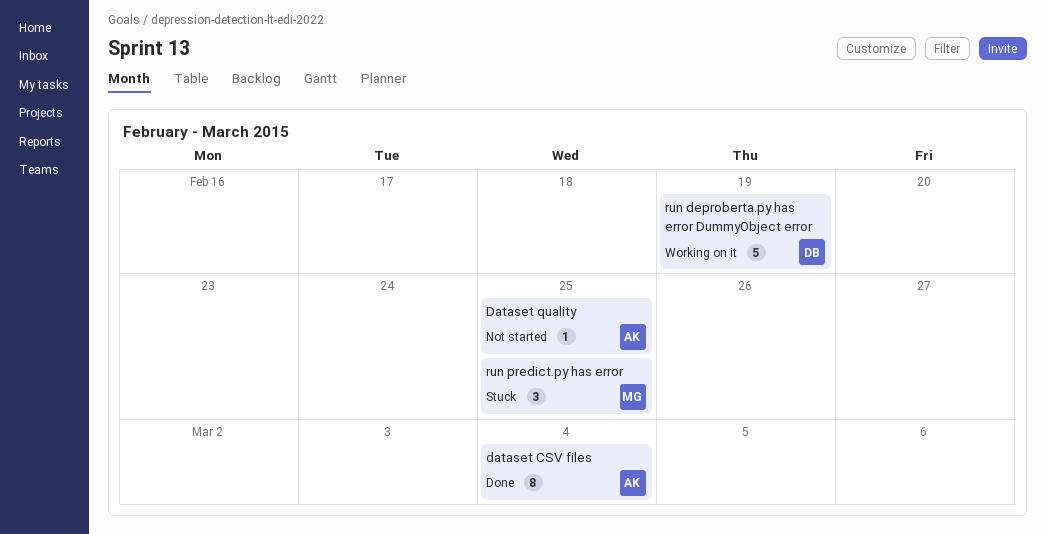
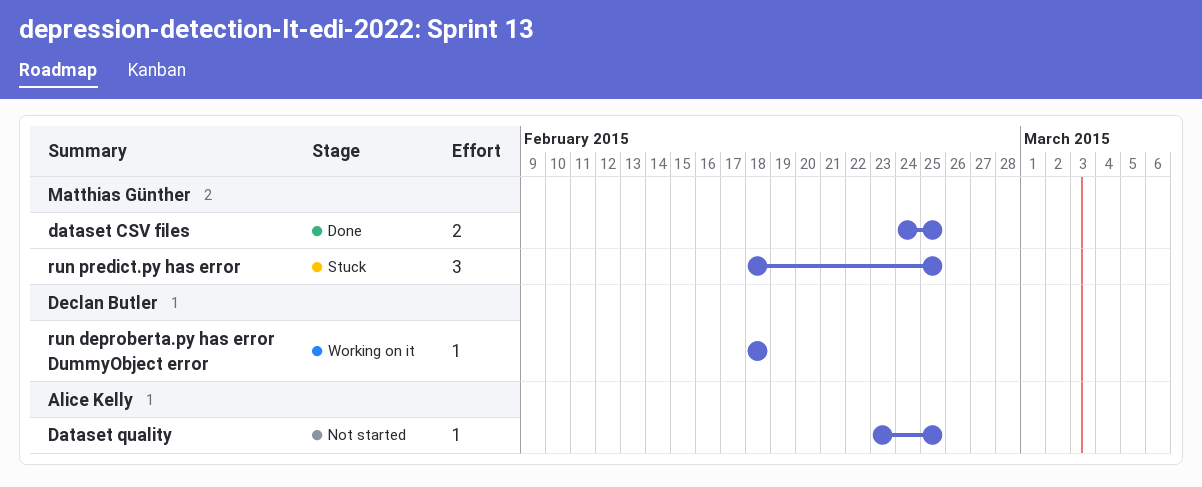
dataset CSV files, owner: Alice Kelly -> Matthias Günther
dataset CSV files, estimate: 8 -> 2
dataset CSV files, due: Mar 4 -> Feb 25
run deproberta.py has error DummyObject error, estimate: 5 -> 1
run deproberta.py has error DummyObject error, due: Feb 19 -> Feb 18

